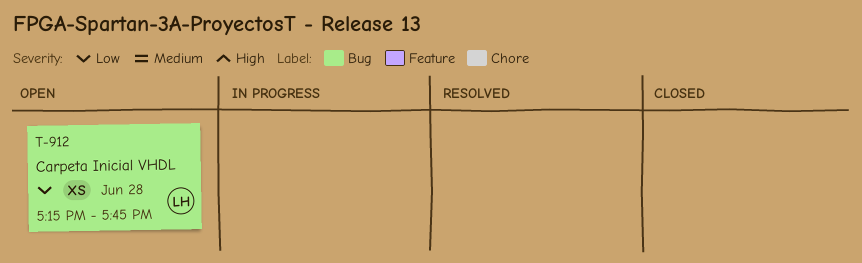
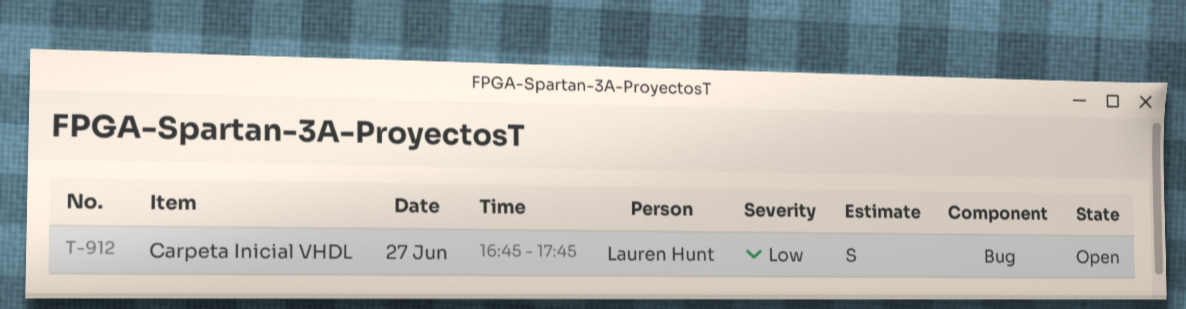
T-912, estimate: XS -> S
T-912, day: Jun 28 -> Jun 27
T-912, begins: 17:15 -> 16:45

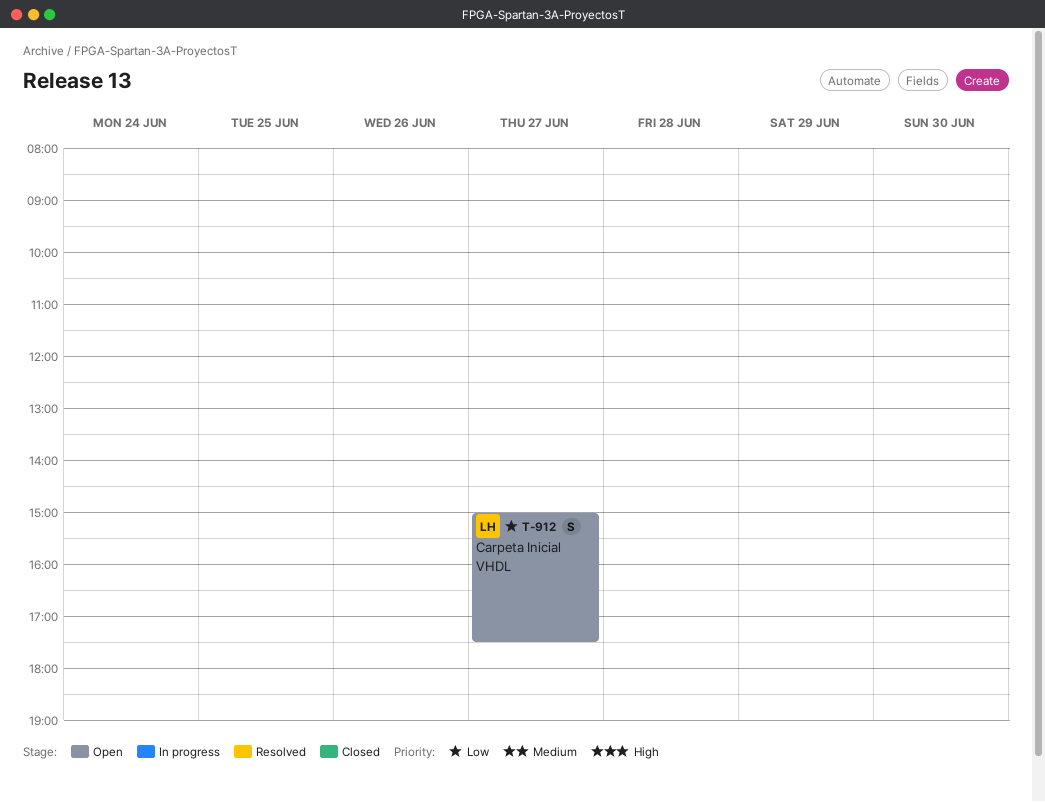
T-912, begins: 16:45 -> 15:00
T-912, ends: 17:45 -> 17:30

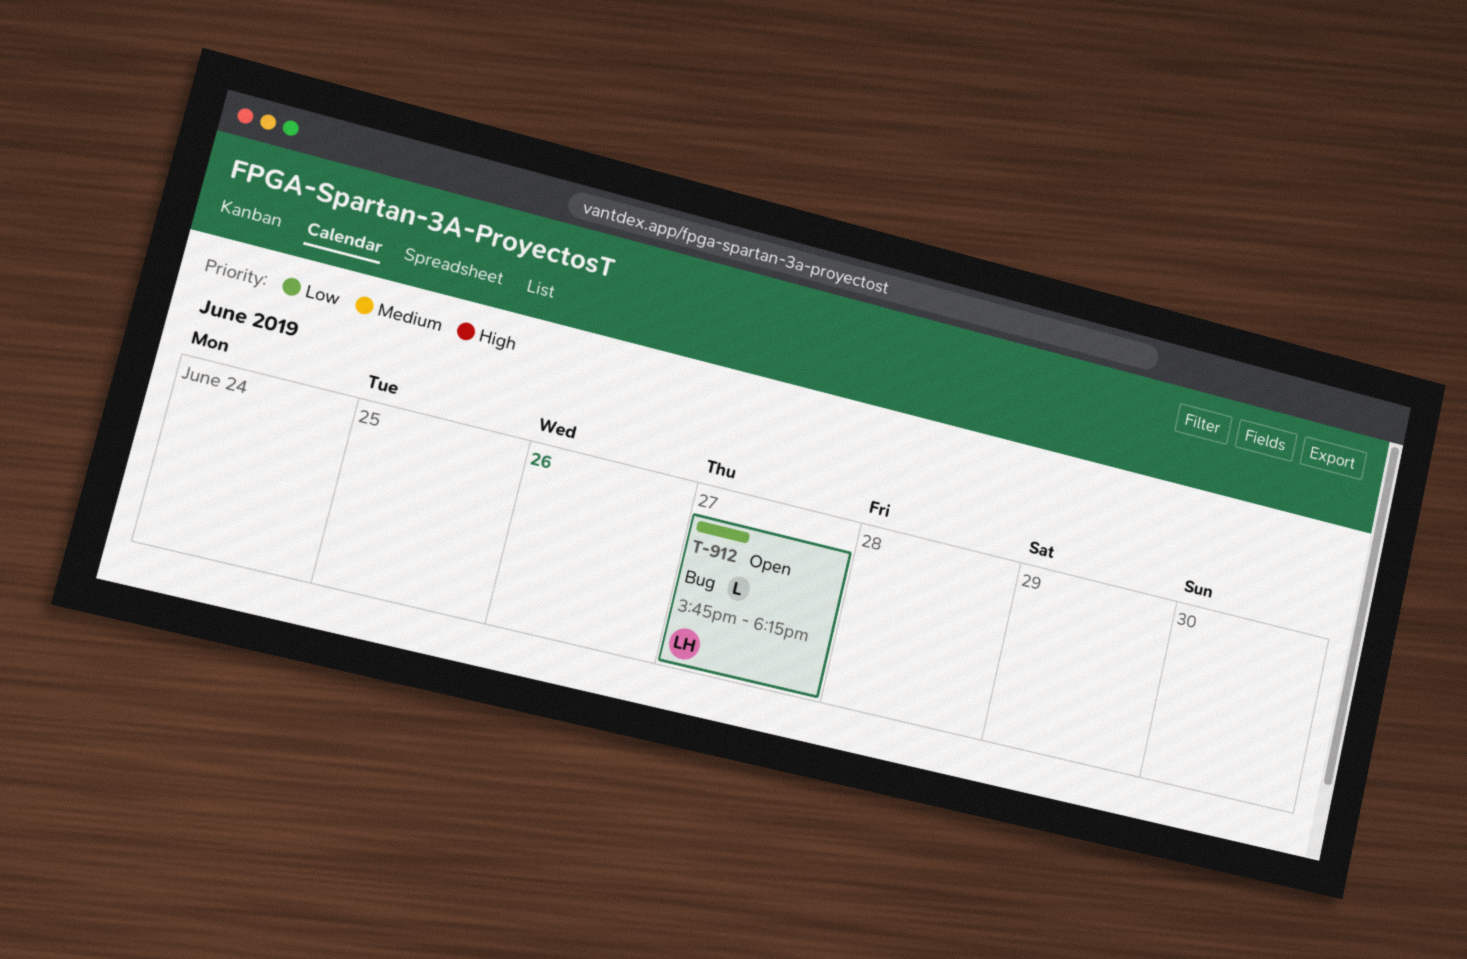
T-912, estimate: S -> L
T-912, begins: 15:00 -> 15:45
T-912, ends: 17:30 -> 18:15

